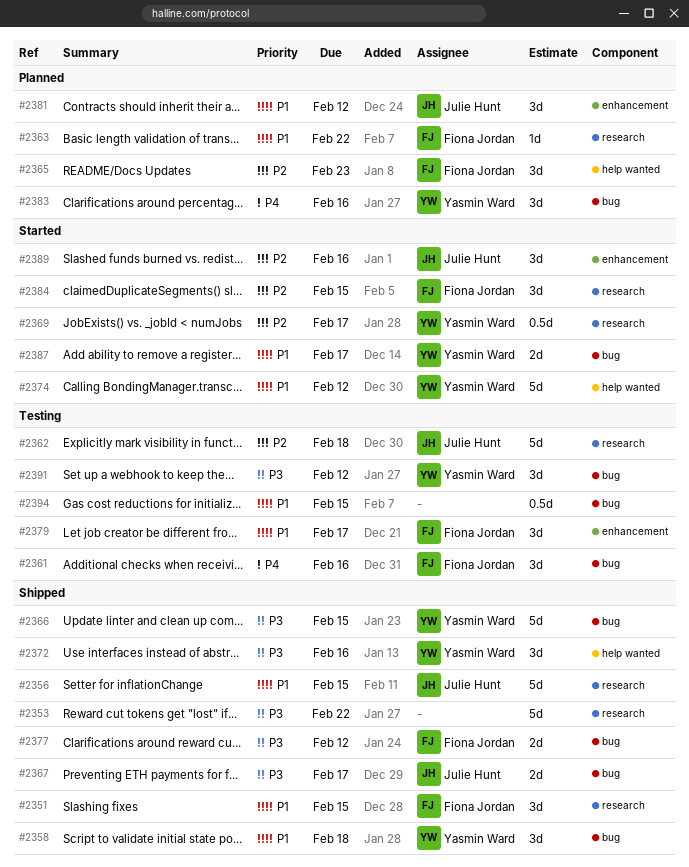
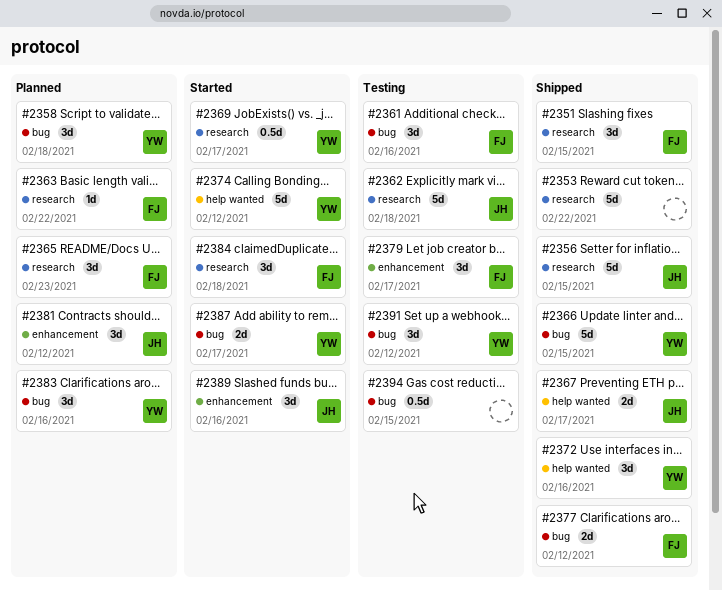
#2358, status: Shipped -> Planned
#2365, label: help wanted -> research
#2367, label: bug -> help wanted
#2384, due: Feb 15 -> Feb 18

